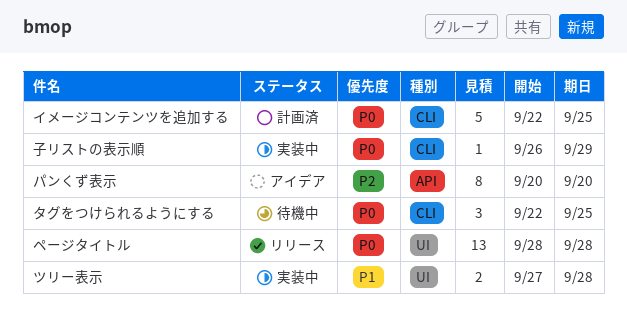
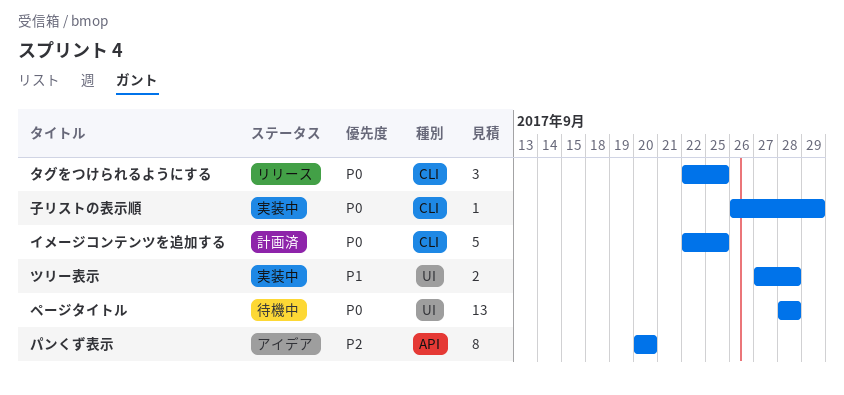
タグをつけられるようにする, status: 待機中 -> リリース
ページタイトル, status: リリース -> 待機中

